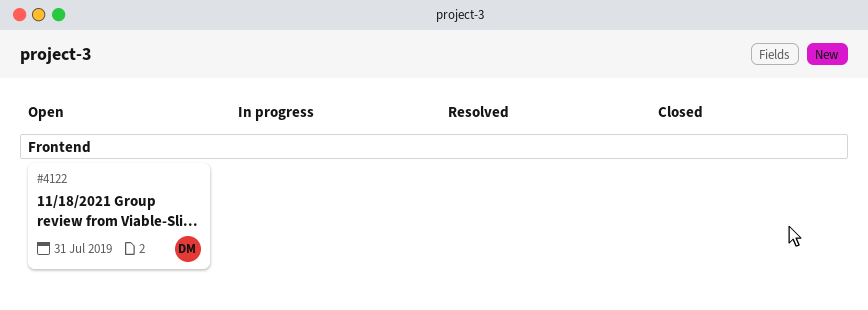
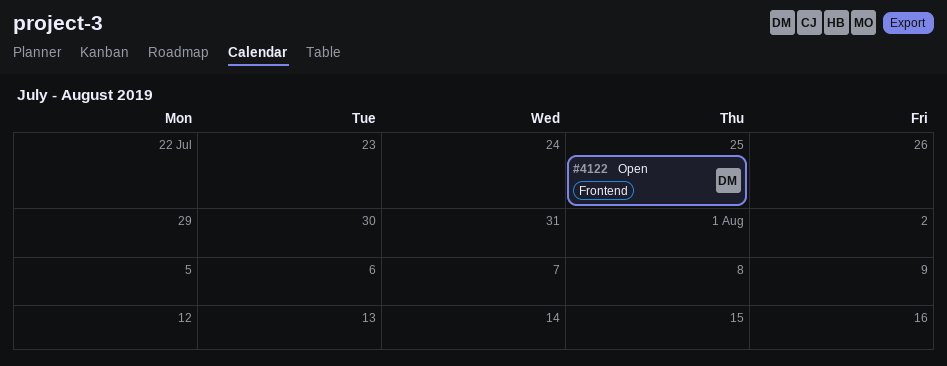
#4122, due: Jul 31 -> Jul 25

